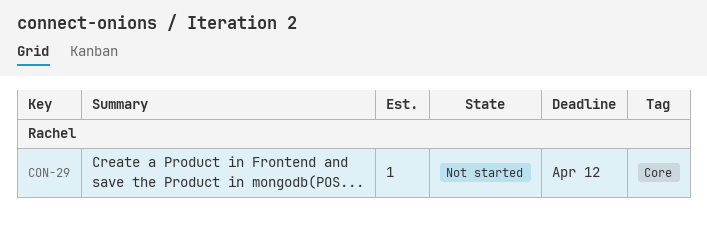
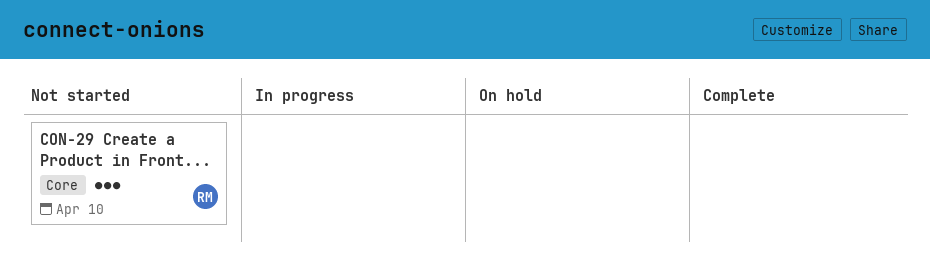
CON-29, estimate: 1 -> 3
CON-29, due: Apr 12 -> Apr 10

